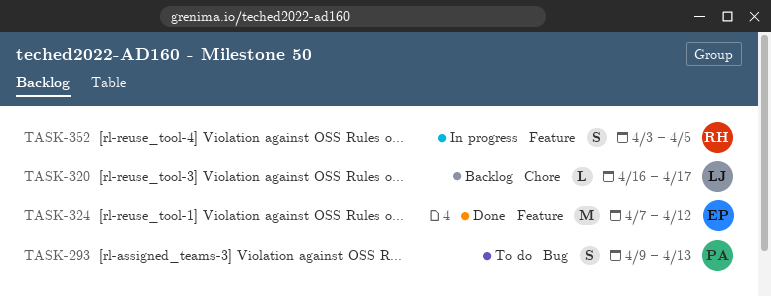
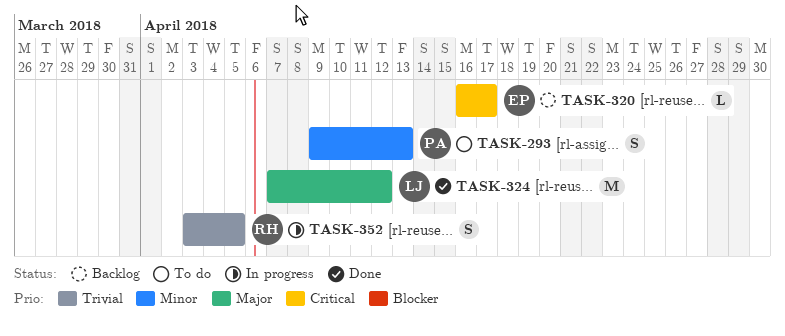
TASK-320, owner: LJ -> EP
TASK-324, owner: EP -> LJ

